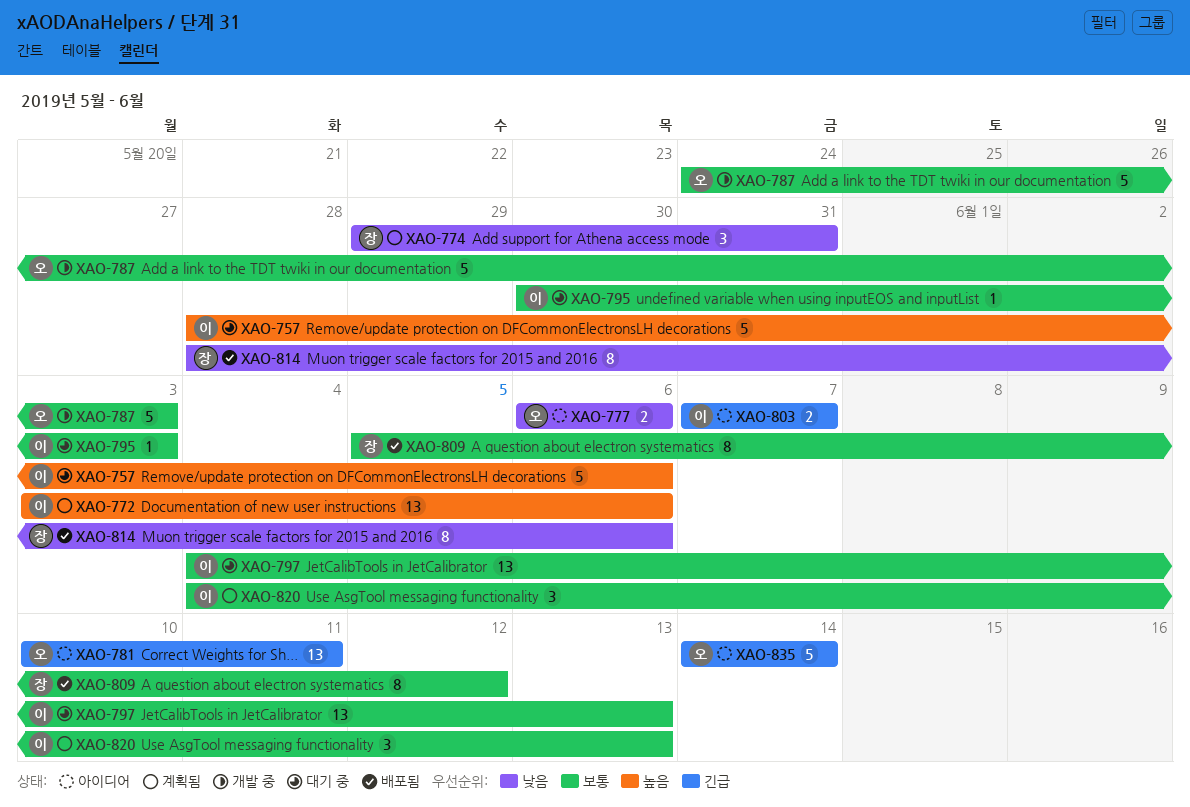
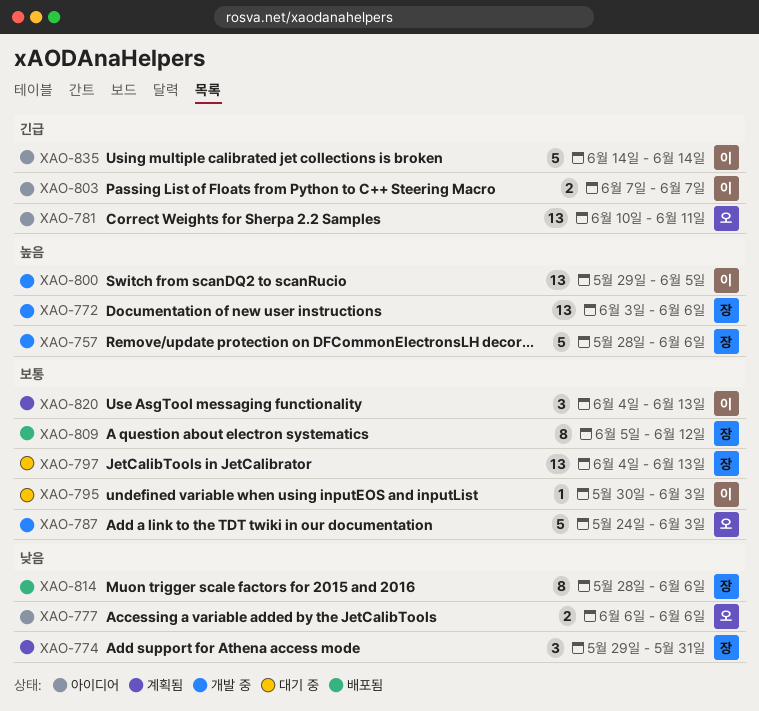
XAO-757, status: 대기 중 -> 개발 중
XAO-757, owner: 이 -> 장
XAO-772, status: 계획됨 -> 개발 중
XAO-772, owner: 이 -> 장
XAO-797, owner: 이 -> 장
XAO-800: none -> present
XAO-835, owner: 오 -> 이

